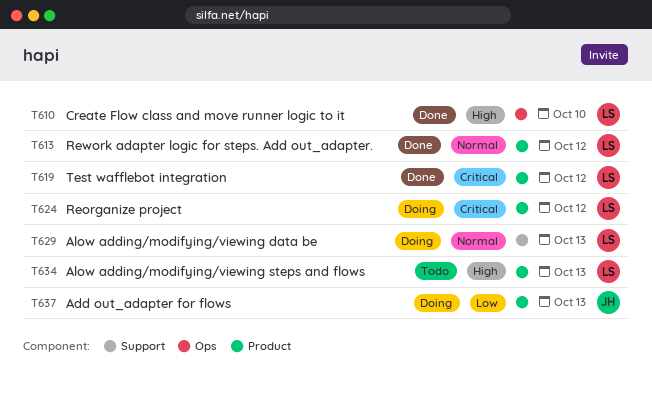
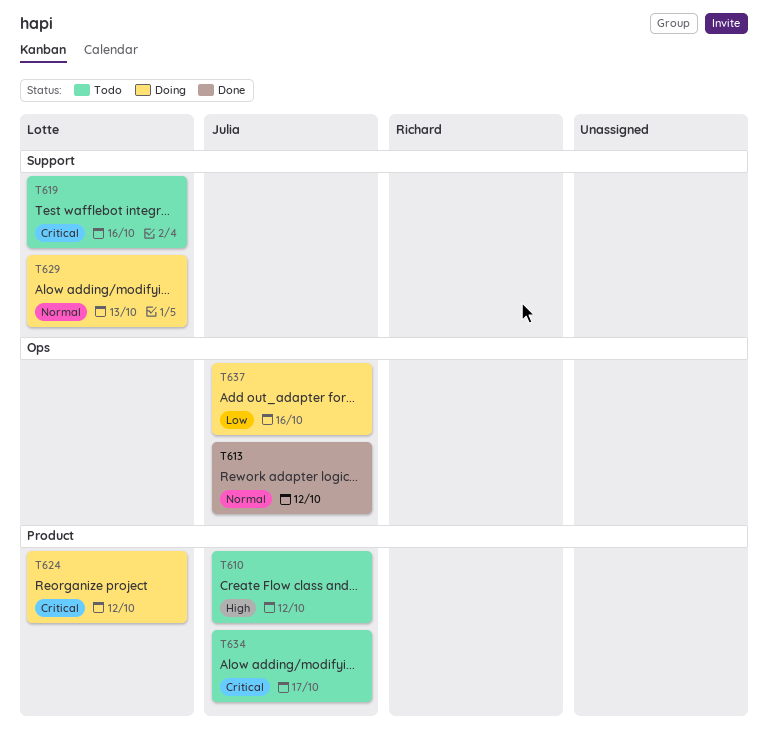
T610, status: Done -> Todo
T610, owner: Lotte -> Julia
T610, label: Ops -> Product
T610, due: Oct 10 -> Oct 12
T613, owner: Lotte -> Julia
T613, label: Product -> Ops
T619, status: Done -> Todo
T619, label: Product -> Support
T619, due: Oct 12 -> Oct 16
T634, owner: Lotte -> Julia
T634, priority: High -> Critical
T634, due: Oct 13 -> Oct 17
T637, label: Product -> Ops
T637, due: Oct 13 -> Oct 16

